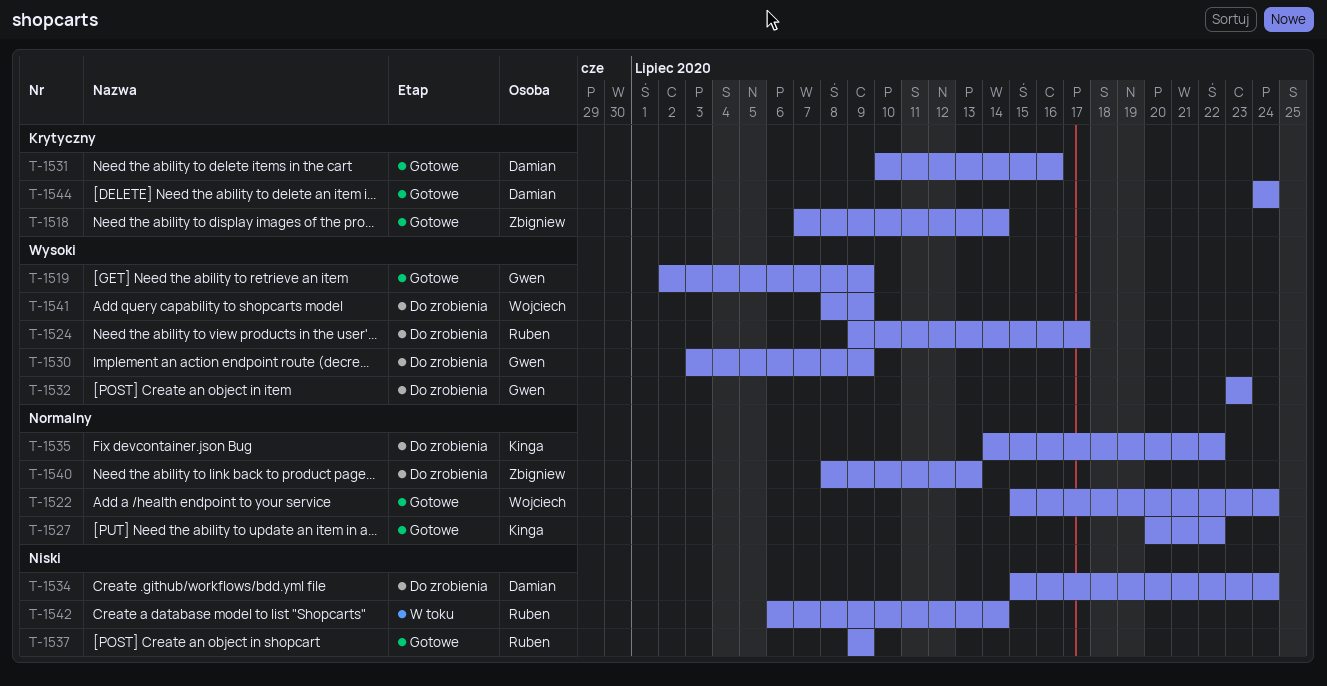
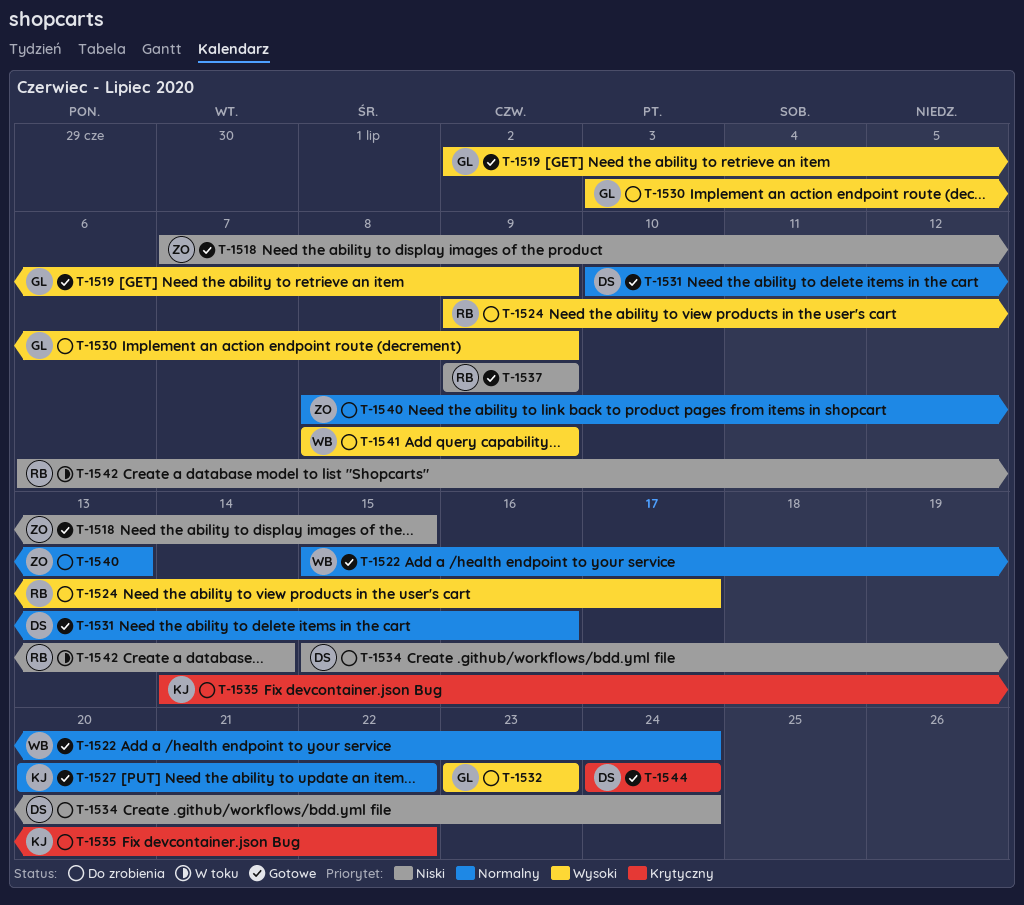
T-1518, priority: Krytyczny -> Niski
T-1518, due: Jul 14 -> Jul 15
T-1531, priority: Krytyczny -> Normalny
T-1535, priority: Normalny -> Krytyczny

